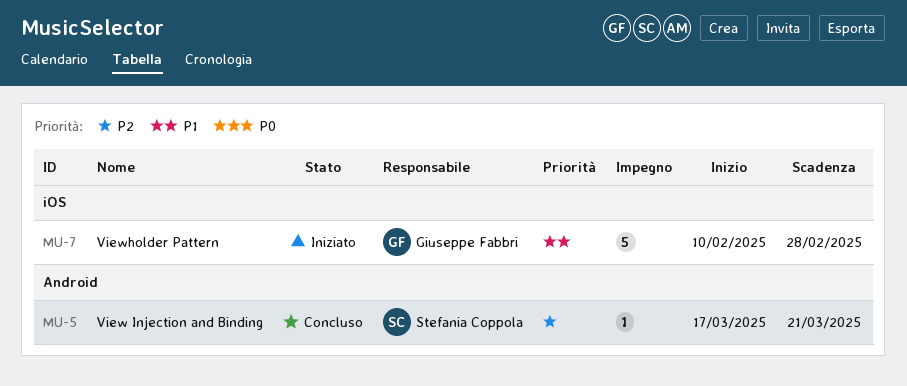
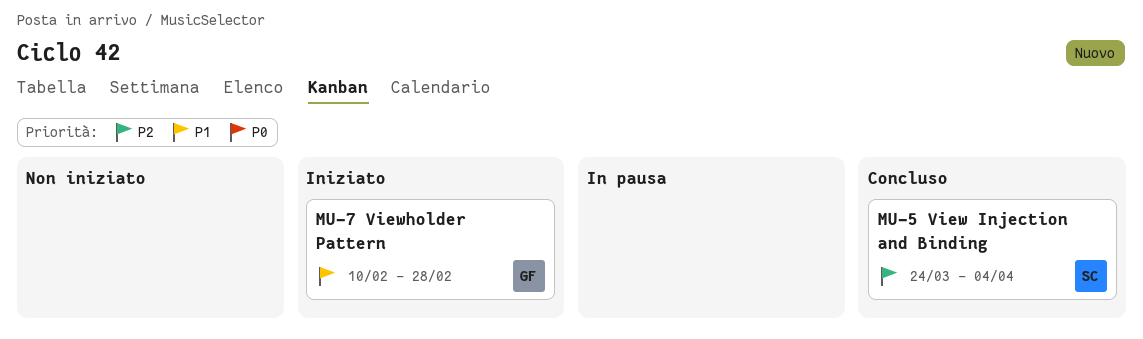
MU-5, start: Mar 17 -> Mar 24
MU-5, due: Mar 21 -> Apr 4

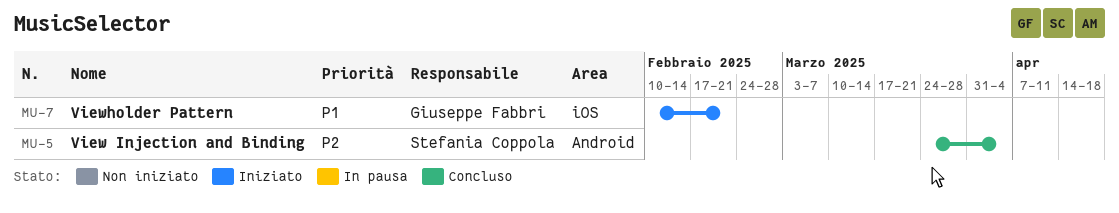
MU-7, due: Feb 28 -> Feb 21

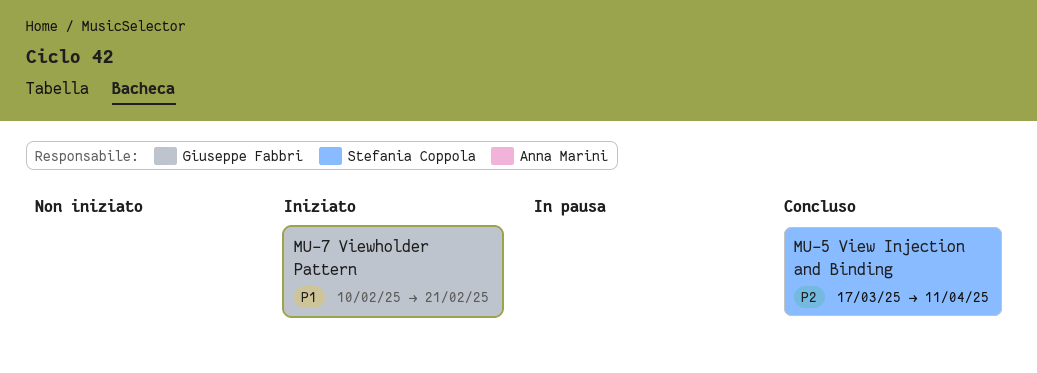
MU-5, start: Mar 24 -> Mar 17
MU-5, due: Apr 4 -> Apr 11

